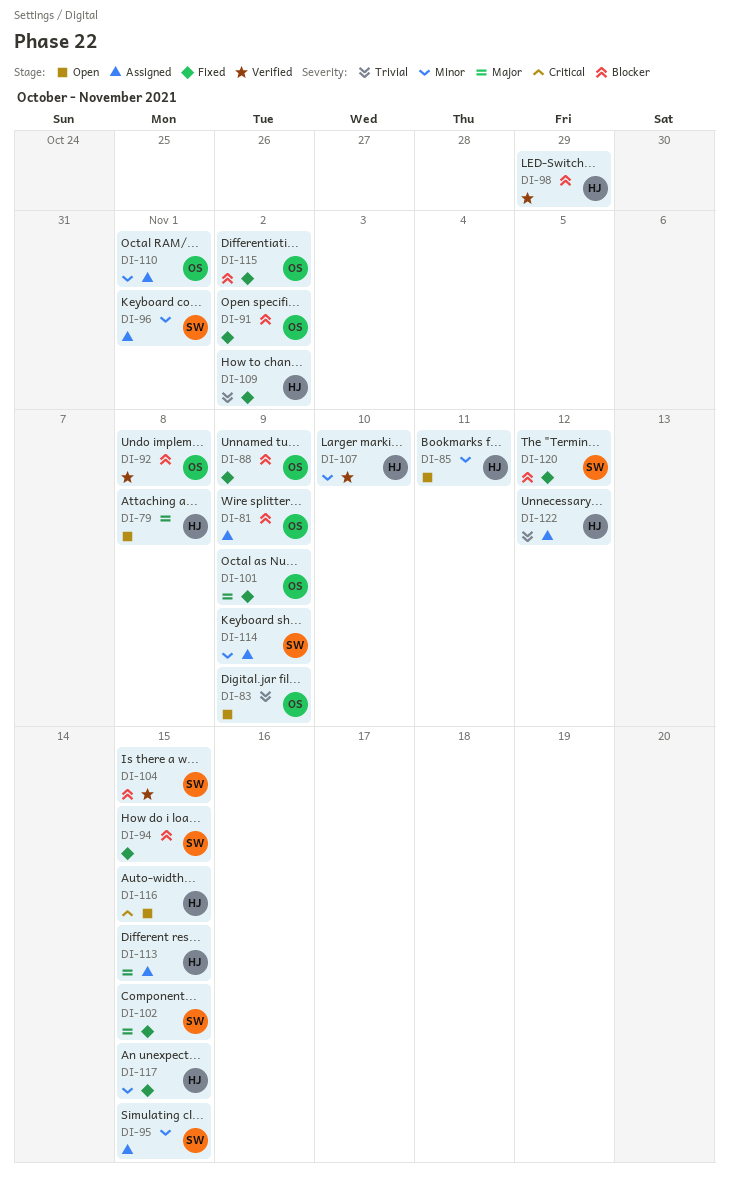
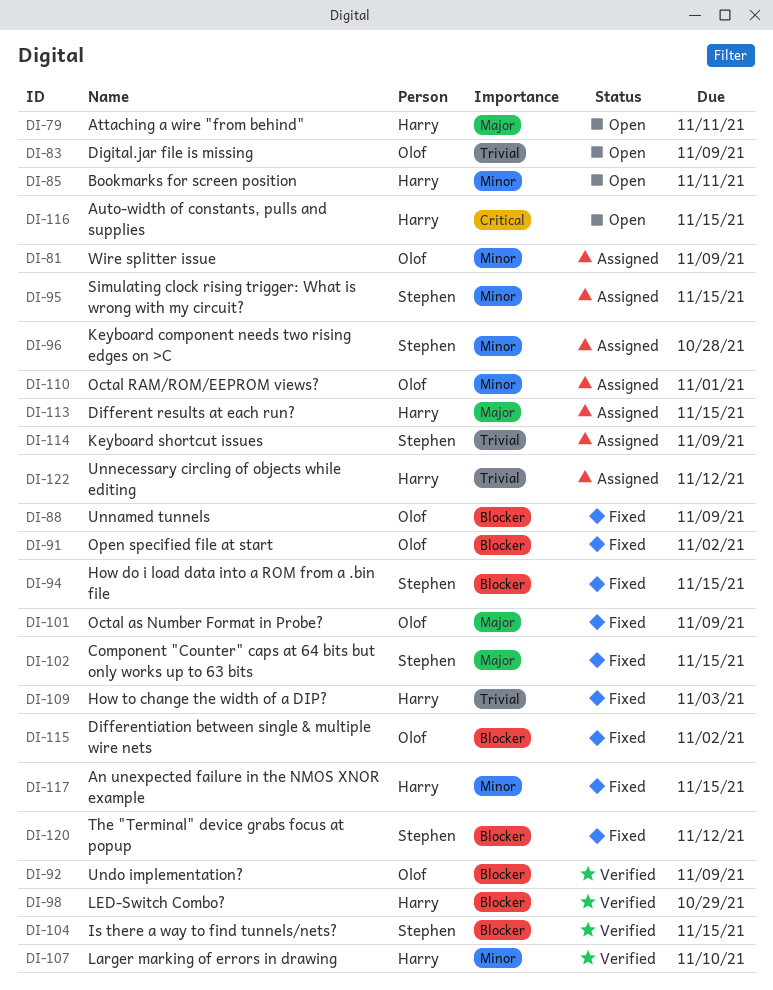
DI-79, due: Nov 8 -> Nov 11
DI-81, priority: Blocker -> Minor
DI-92, due: Nov 8 -> Nov 9
DI-96, due: Nov 1 -> Oct 28
DI-109, due: Nov 2 -> Nov 3
DI-114, priority: Minor -> Trivial

